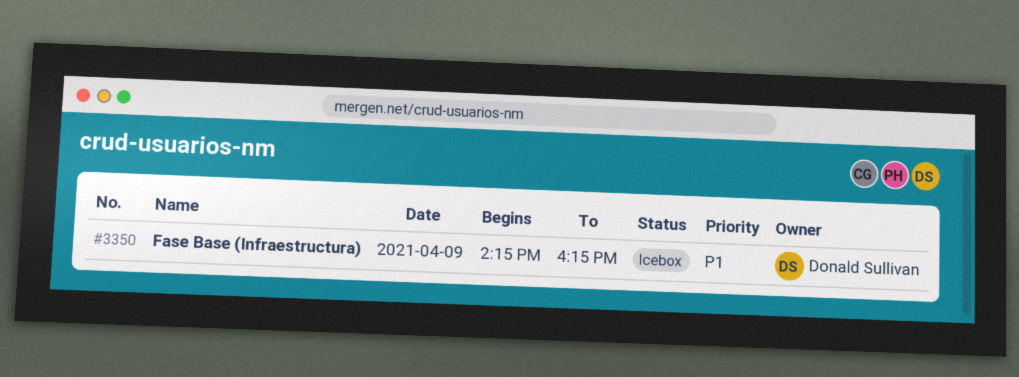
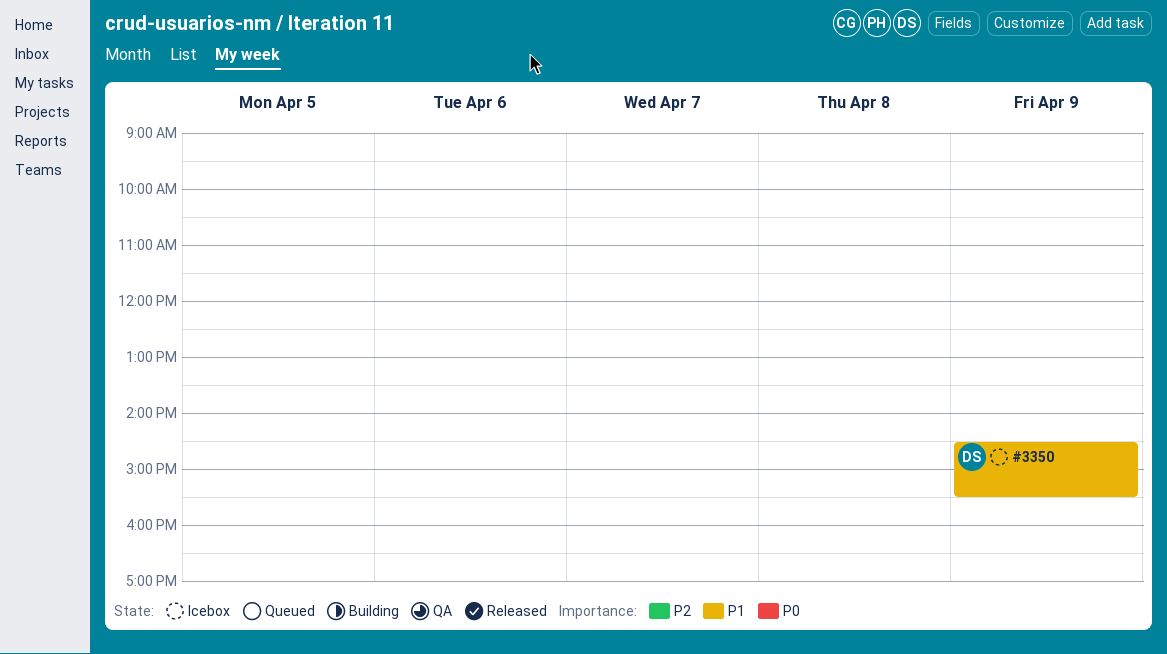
#3350, begins: 14:15 -> 14:30
#3350, ends: 16:15 -> 15:30

